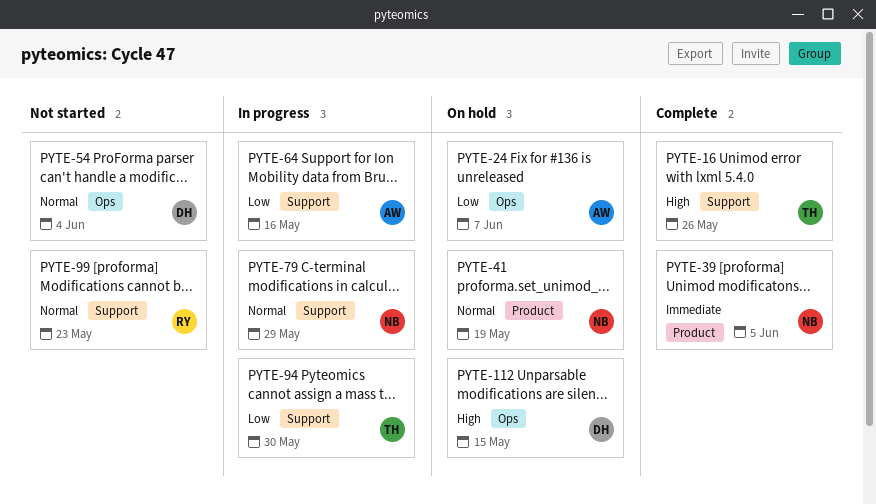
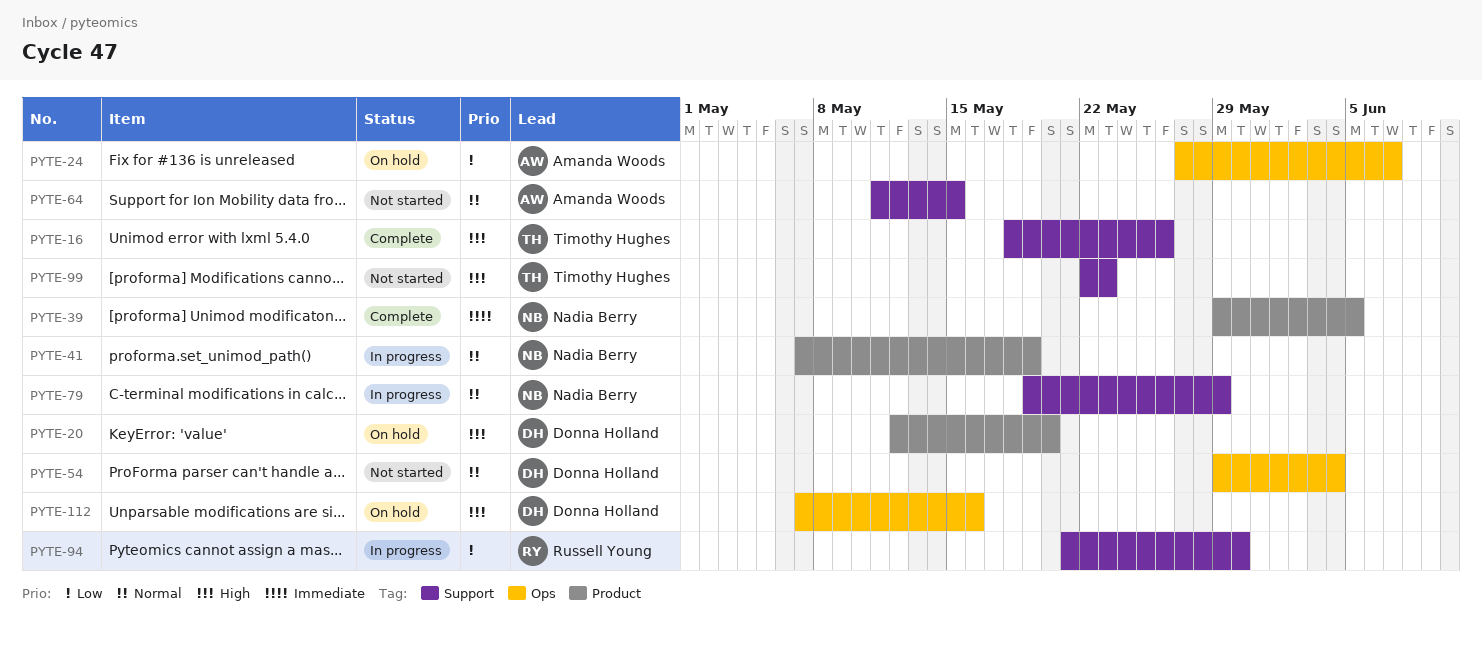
PYTE-20: none -> present
PYTE-41, status: On hold -> In progress
PYTE-64, status: In progress -> Not started
PYTE-64, priority: Low -> Normal
PYTE-64, due: May 16 -> May 15
PYTE-94, owner: Timothy Hughes -> Russell Young
PYTE-99, owner: Russell Young -> Timothy Hughes
PYTE-99, priority: Normal -> High
PYTE-112, due: May 15 -> May 16

